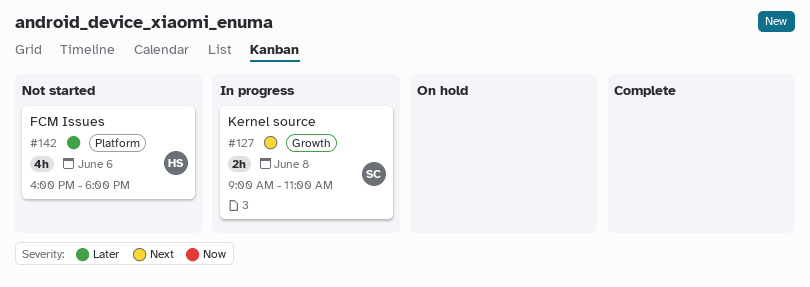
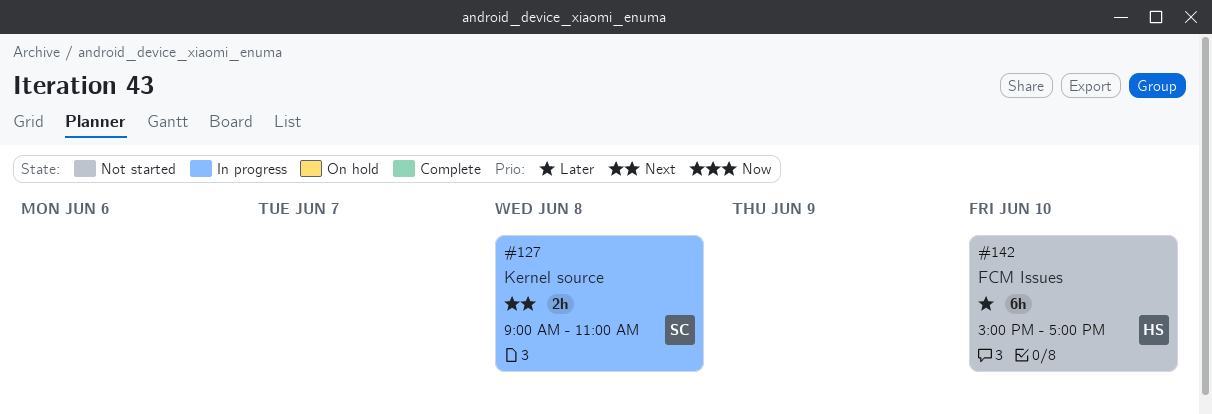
#142, estimate: 4h -> 6h
#142, day: Jun 6 -> Jun 10
#142, begins: 16:00 -> 15:00
#142, ends: 18:00 -> 17:00

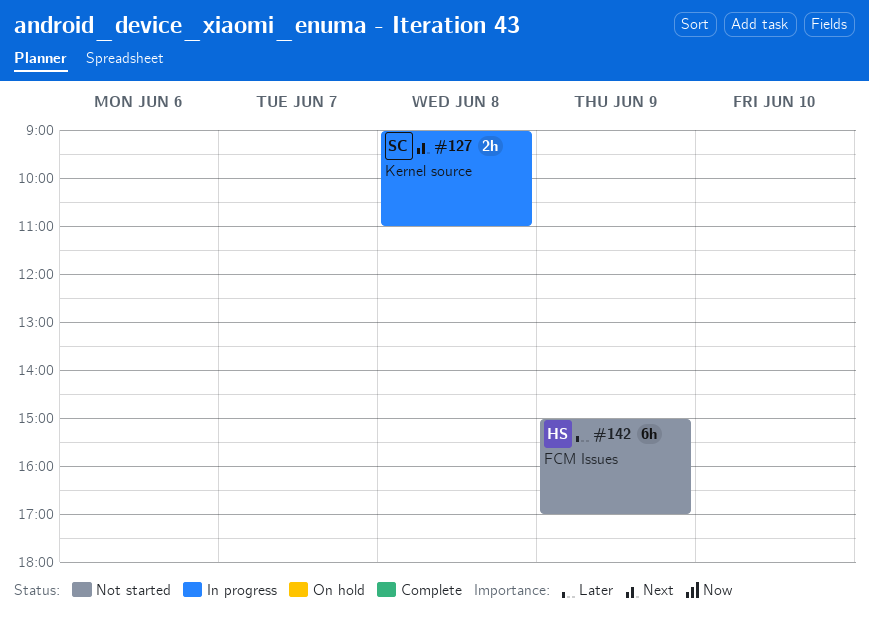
#142, day: Jun 10 -> Jun 9

